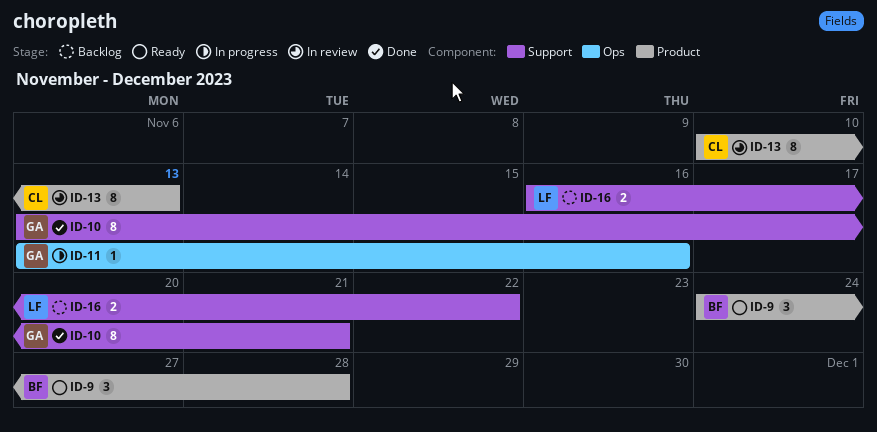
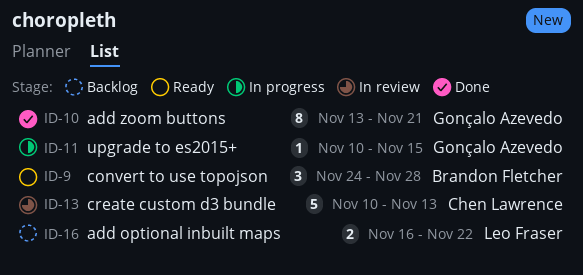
ID-11, start: Nov 13 -> Nov 10
ID-11, due: Nov 16 -> Nov 15
ID-13, estimate: 8 -> 5

